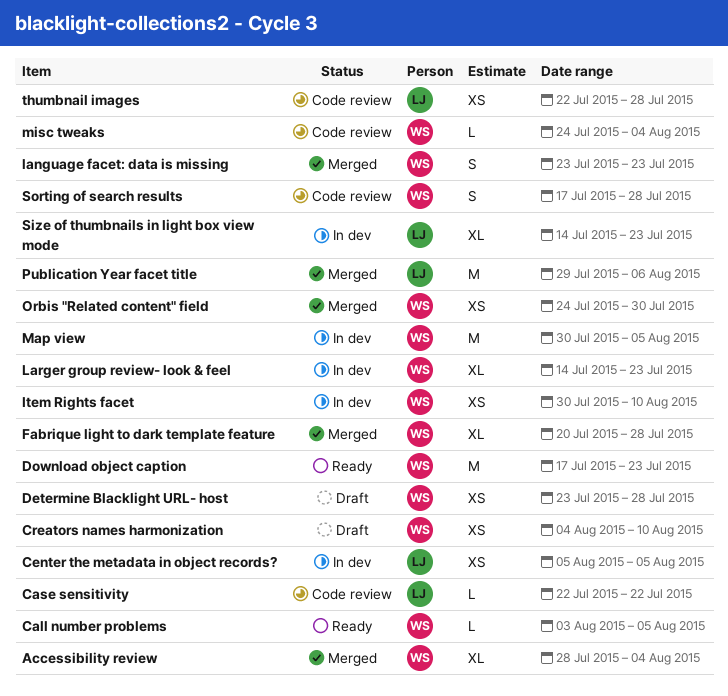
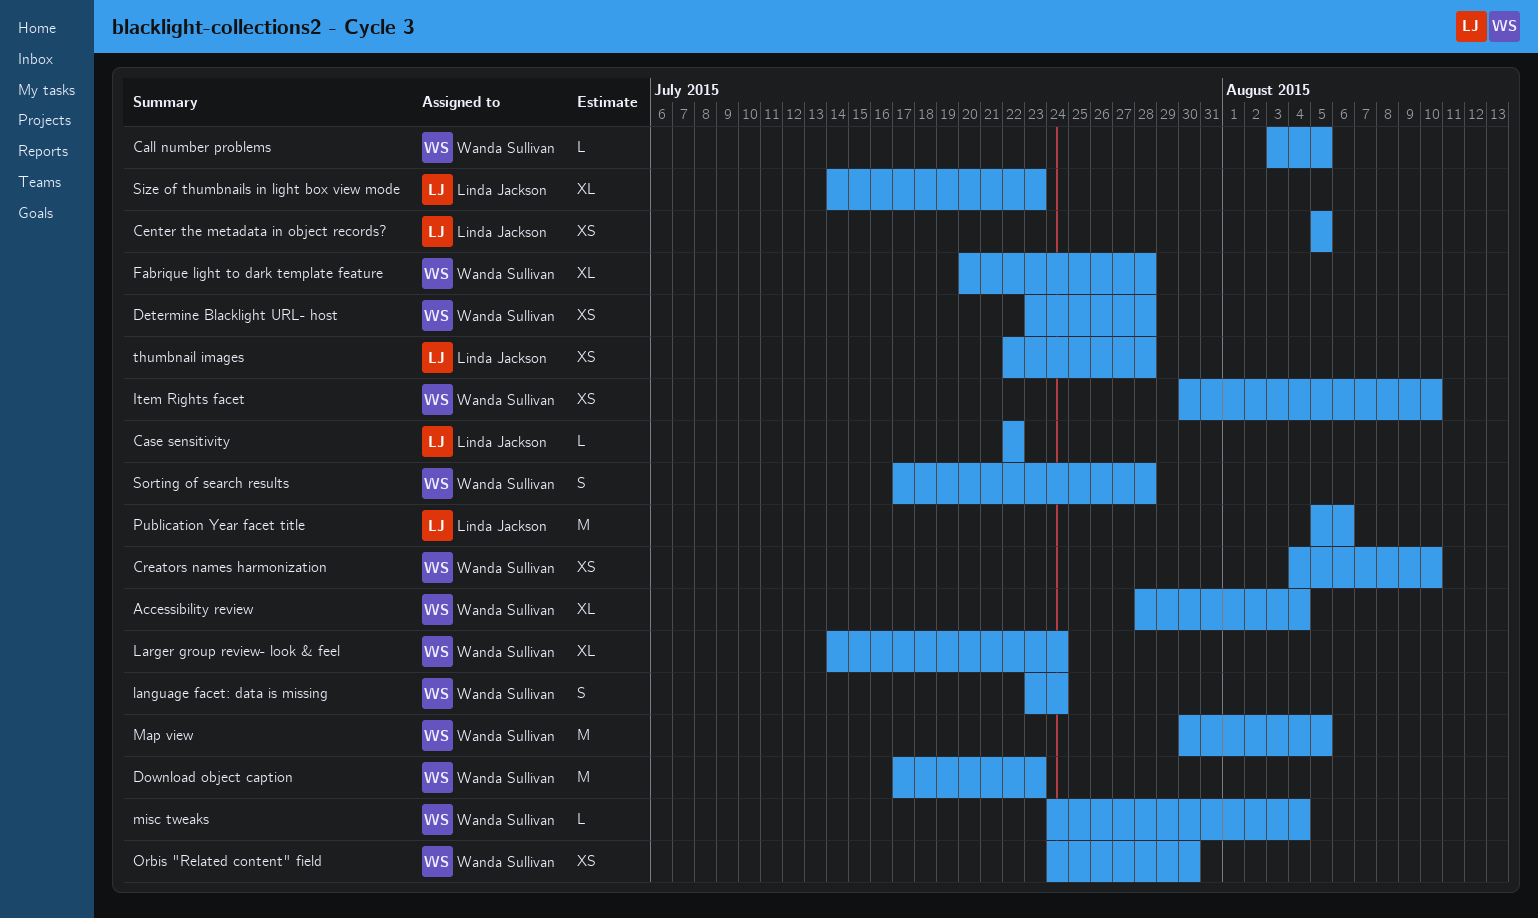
language facet: data is missing, due: Jul 23 -> Jul 24
Larger group review- look & feel, due: Jul 23 -> Jul 24
Publication Year facet title, start: Jul 29 -> Aug 5

